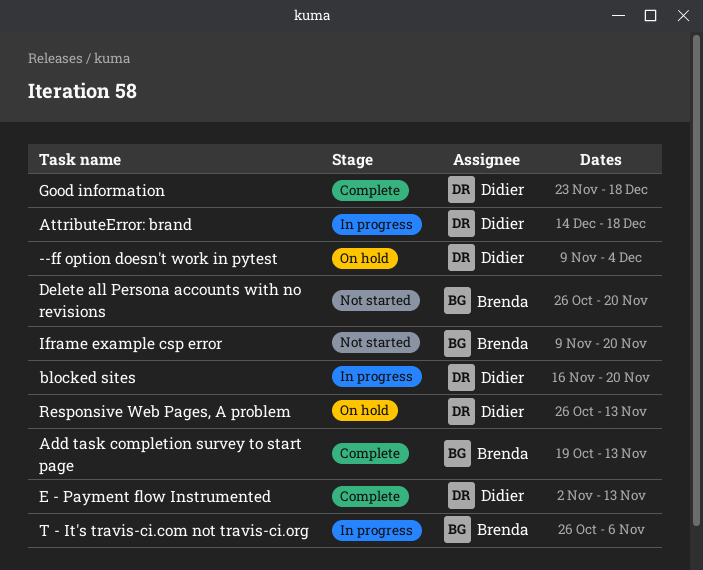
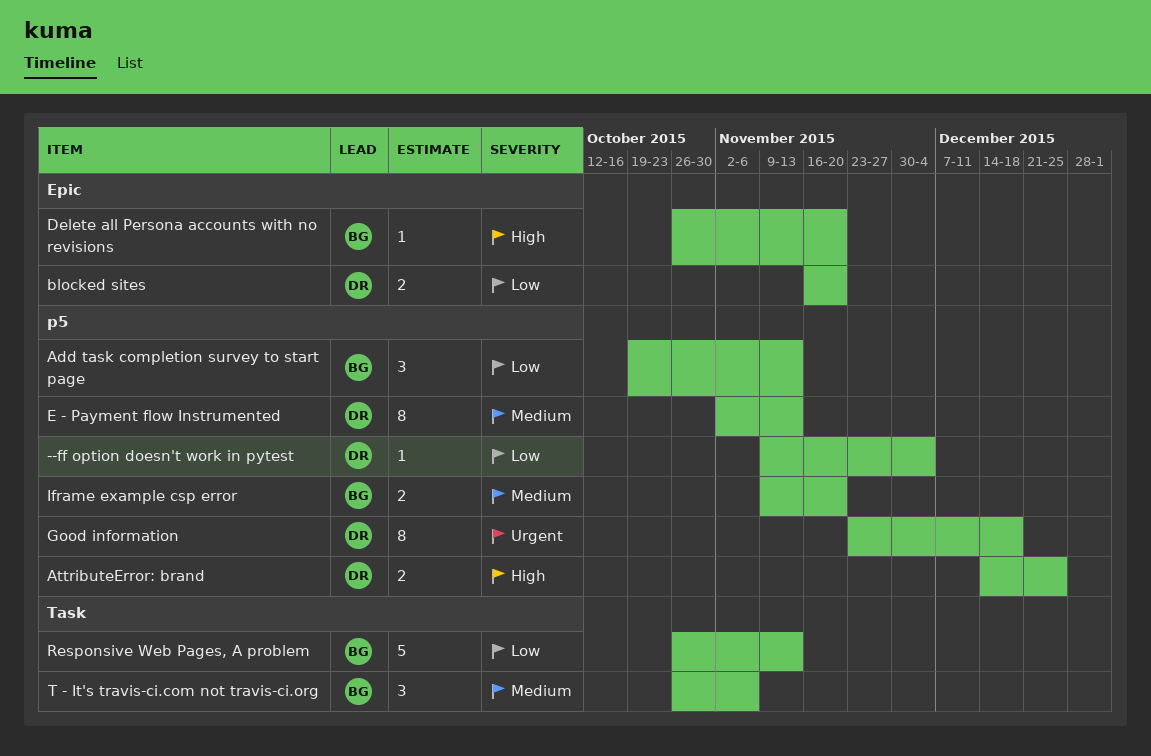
AttributeError: brand, due: Dec 18 -> Dec 25
Responsive Web Pages, A problem, owner: Didier -> Brenda

